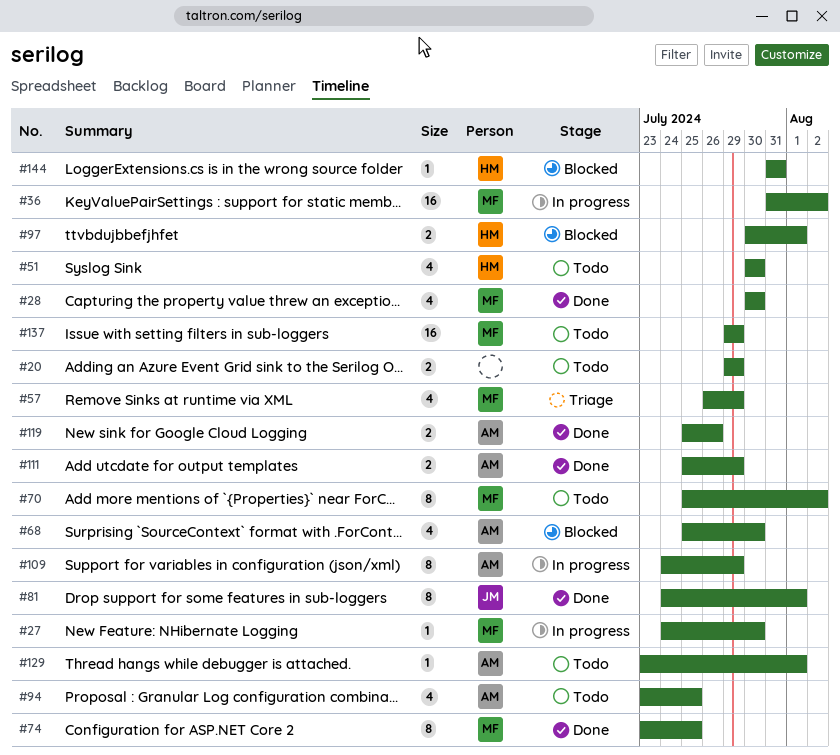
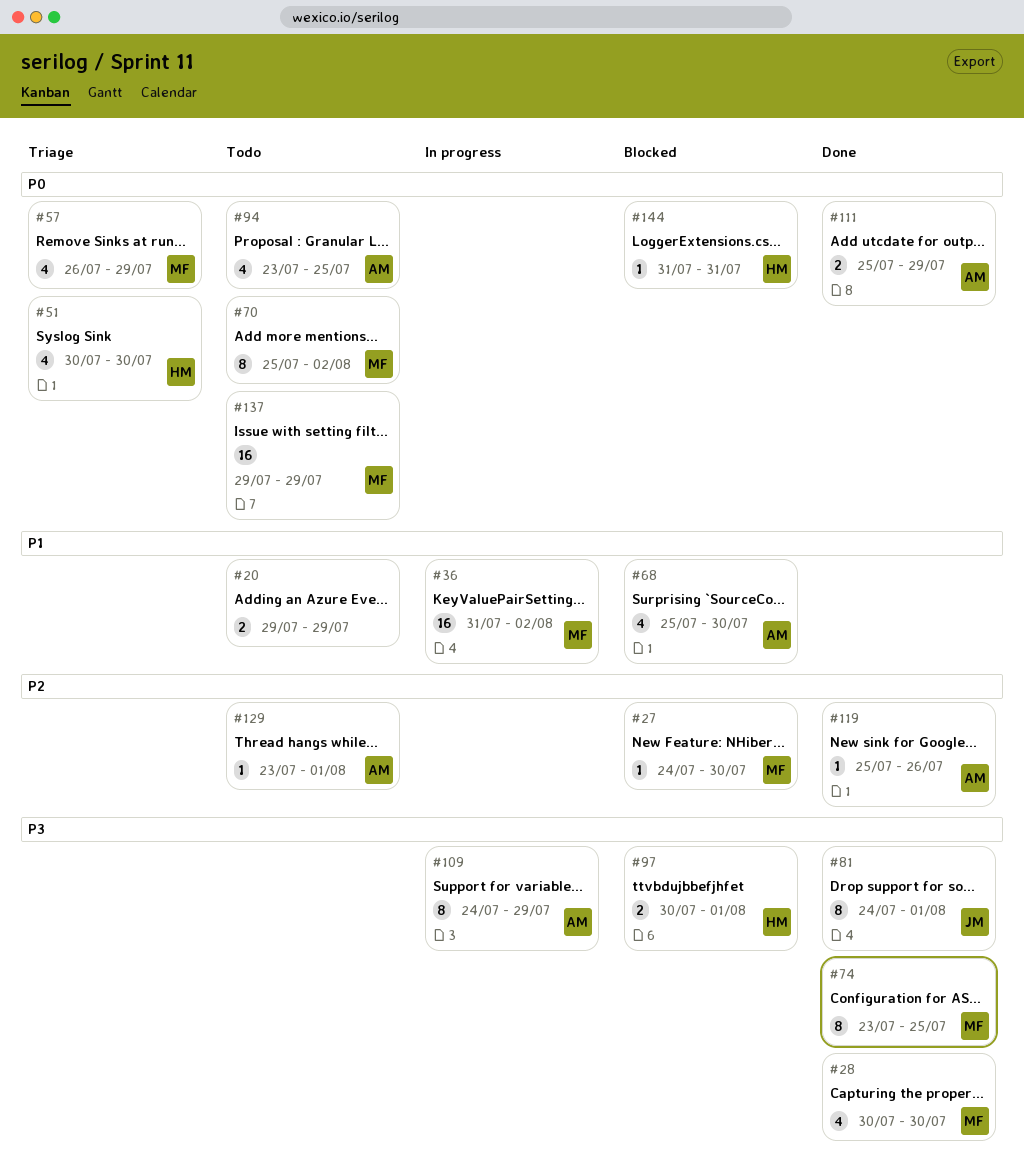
#27, status: In progress -> Blocked
#51, status: Todo -> Triage
#119, estimate: 2 -> 1

